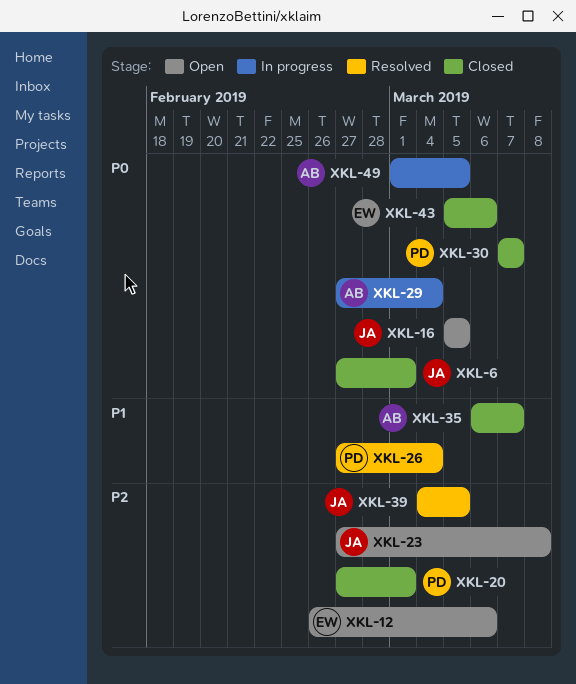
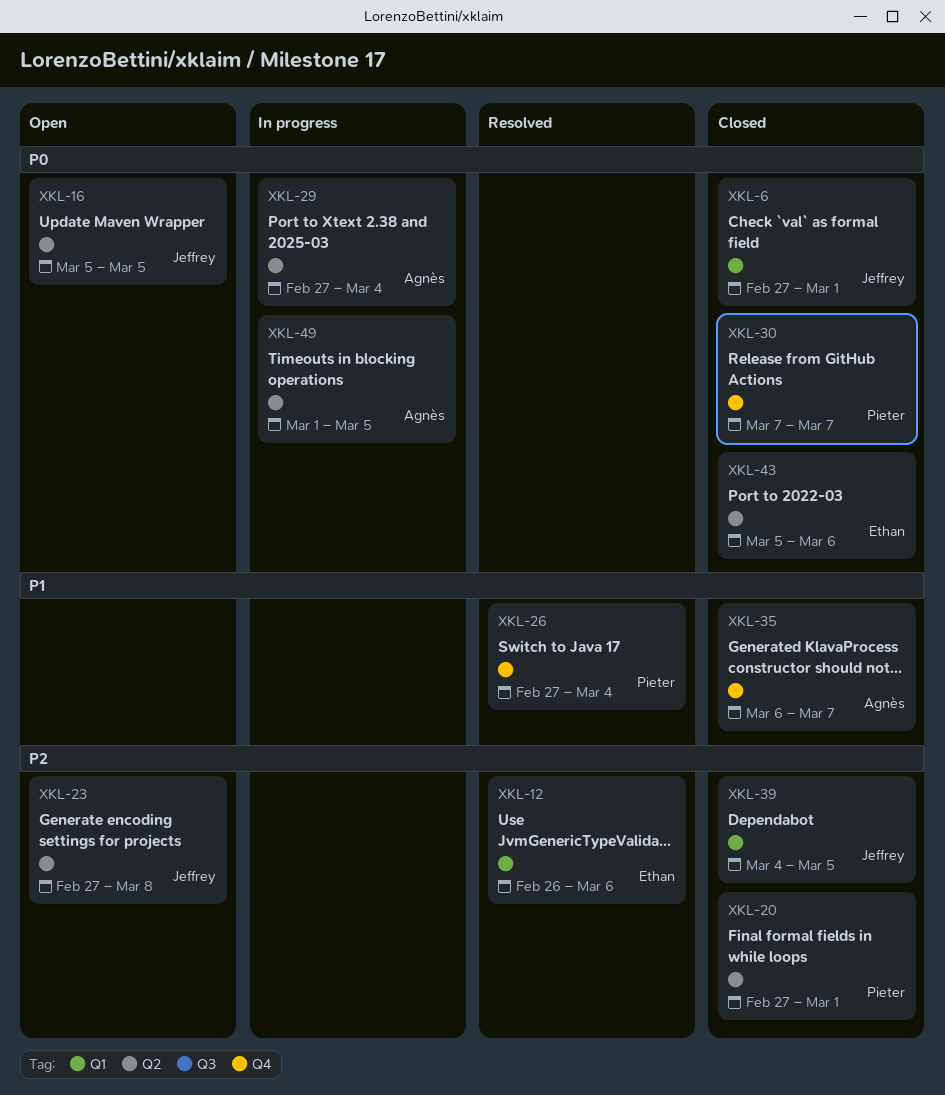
XKL-12, status: Open -> Resolved
XKL-39, status: Resolved -> Closed

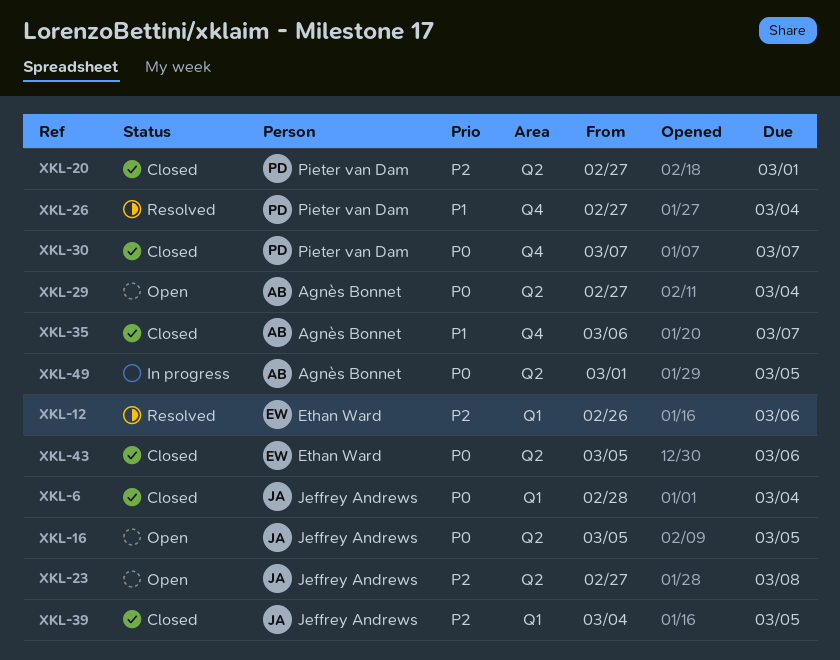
XKL-6, start: Feb 27 -> Feb 28
XKL-6, due: Mar 1 -> Mar 4
XKL-29, status: In progress -> Open

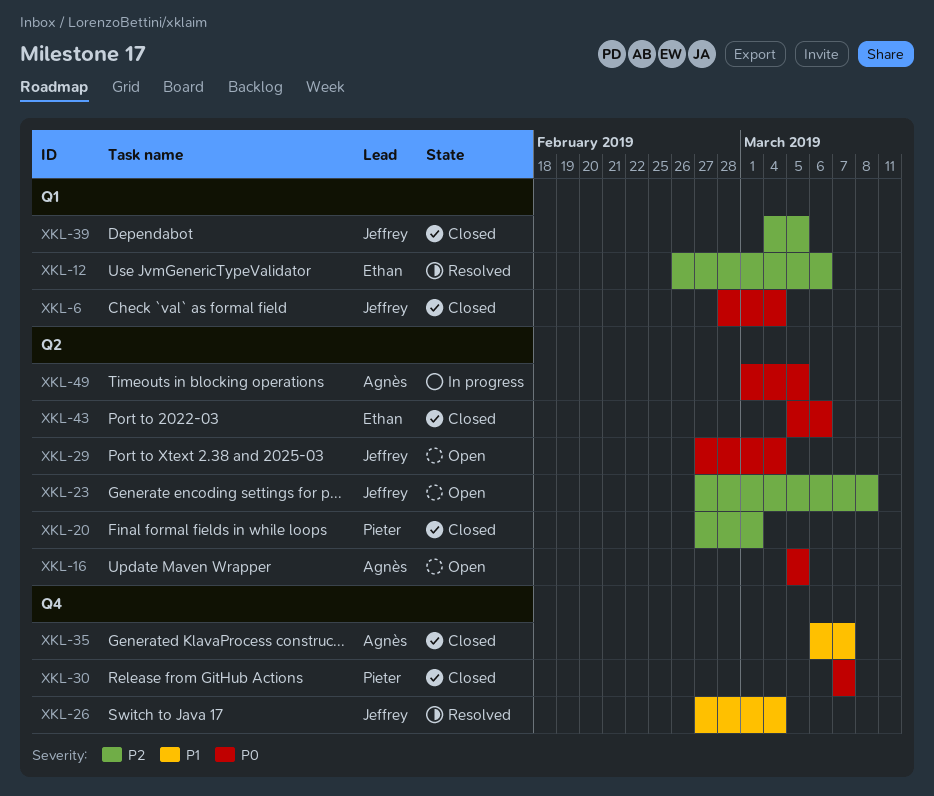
XKL-16, owner: Jeffrey Andrews -> Agnès Bonnet
XKL-26, owner: Pieter van Dam -> Jeffrey Andrews
XKL-29, owner: Agnès Bonnet -> Jeffrey Andrews

